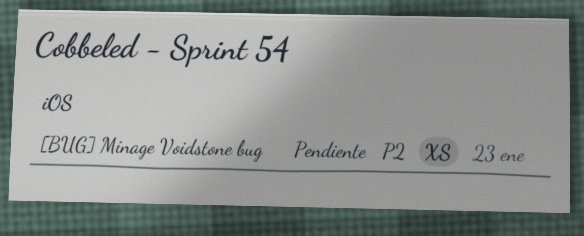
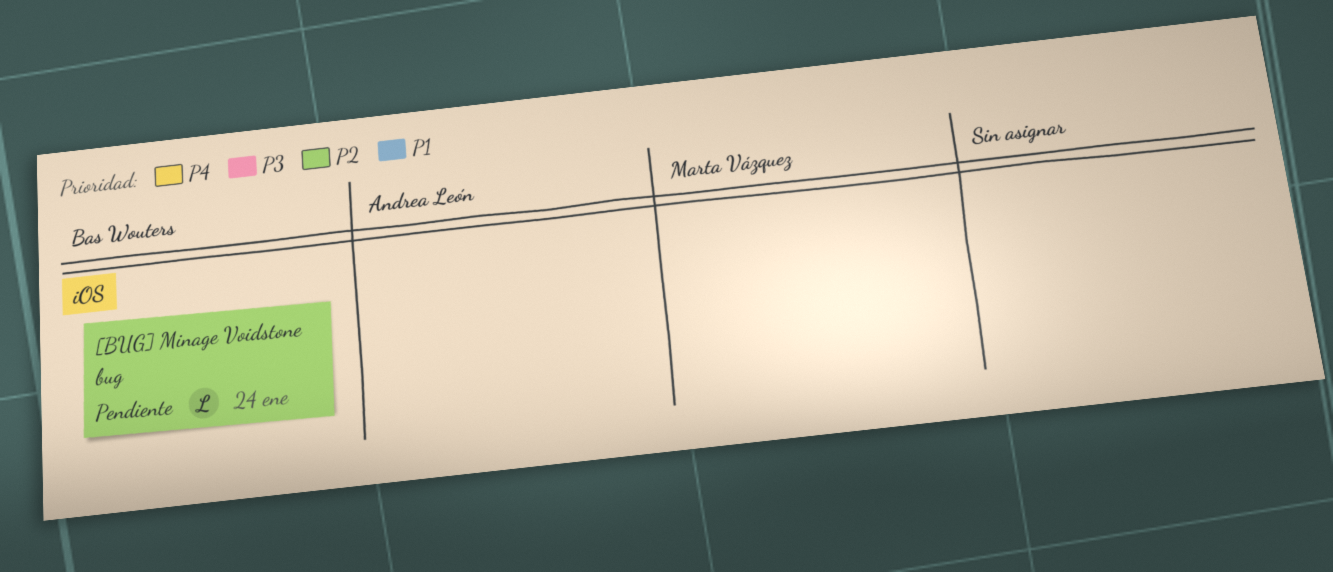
[BUG] Minage Voidstone bug, estimate: XS -> L
[BUG] Minage Voidstone bug, due: Jan 23 -> Jan 24

